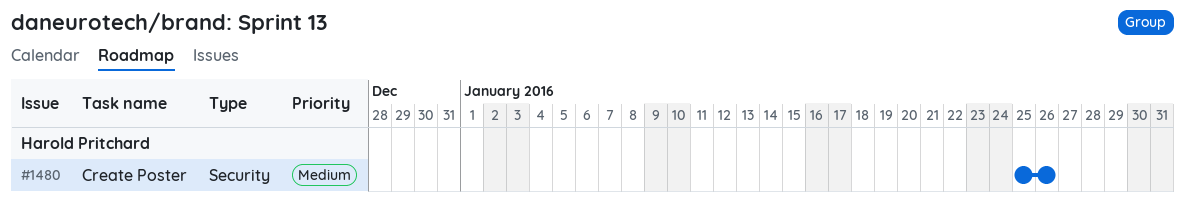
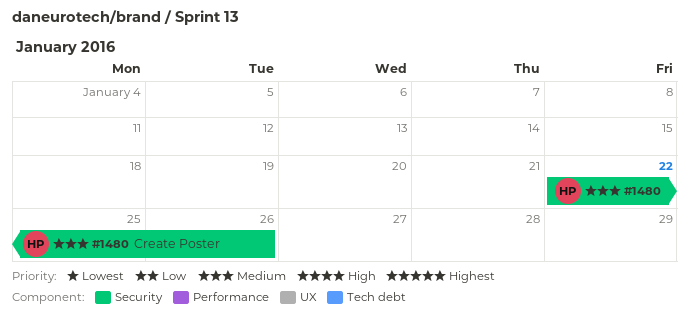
#1480, start: Jan 25 -> Jan 22

